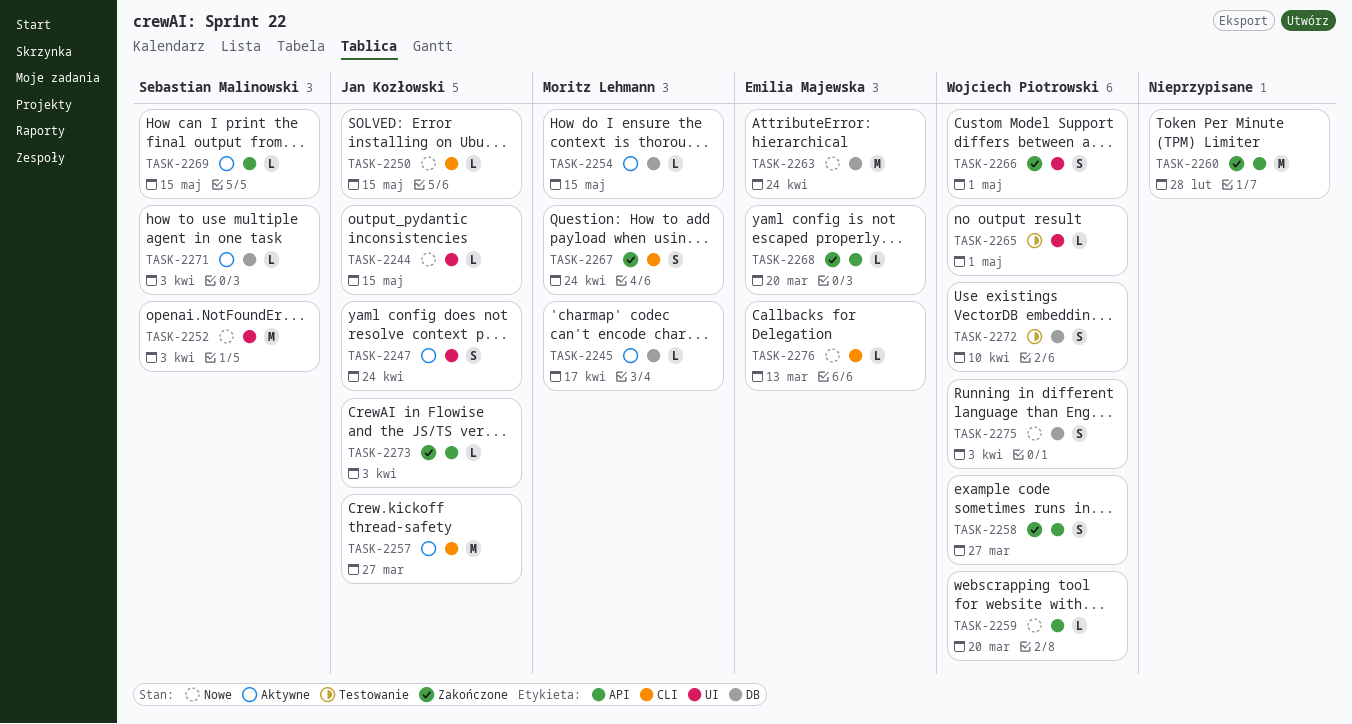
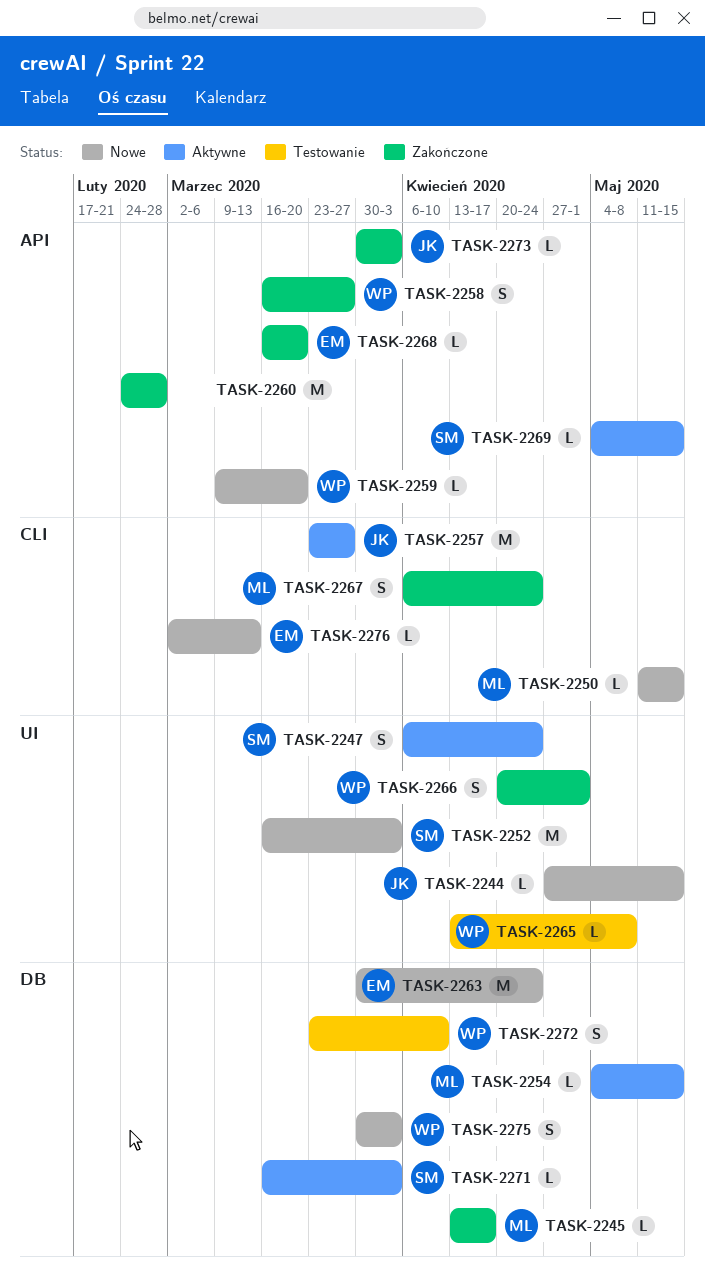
TASK-2245, status: Aktywne -> Zakończone
TASK-2247, owner: Jan Kozłowski -> Sebastian Malinowski
TASK-2250, owner: Jan Kozłowski -> Moritz Lehmann
TASK-2265, due: May 1 -> May 8

